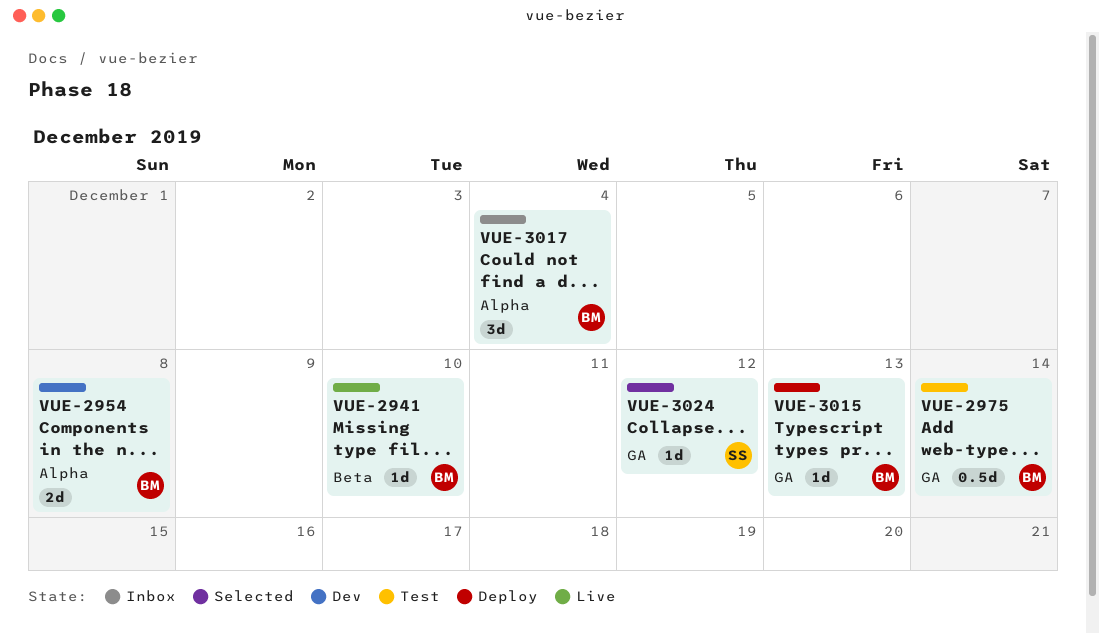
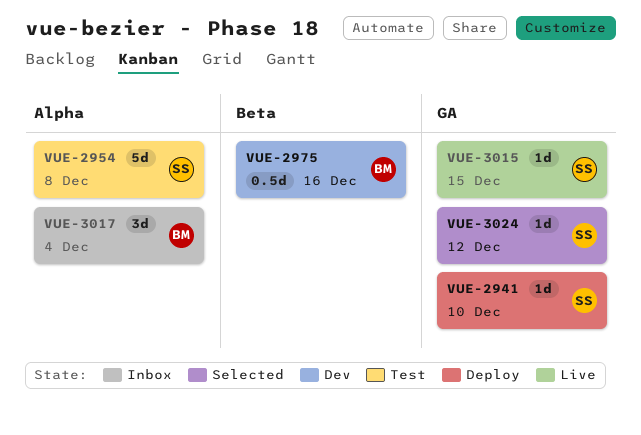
VUE-2941, status: Live -> Deploy
VUE-2941, owner: BM -> SS
VUE-2941, label: Beta -> GA
VUE-2954, status: Dev -> Test
VUE-2954, owner: BM -> SS
VUE-2954, estimate: 2d -> 5d
VUE-2975, status: Test -> Dev
VUE-2975, label: GA -> Beta
VUE-2975, due: Dec 14 -> Dec 16
VUE-3015, status: Deploy -> Live
VUE-3015, owner: BM -> SS
VUE-3015, due: Dec 13 -> Dec 15

